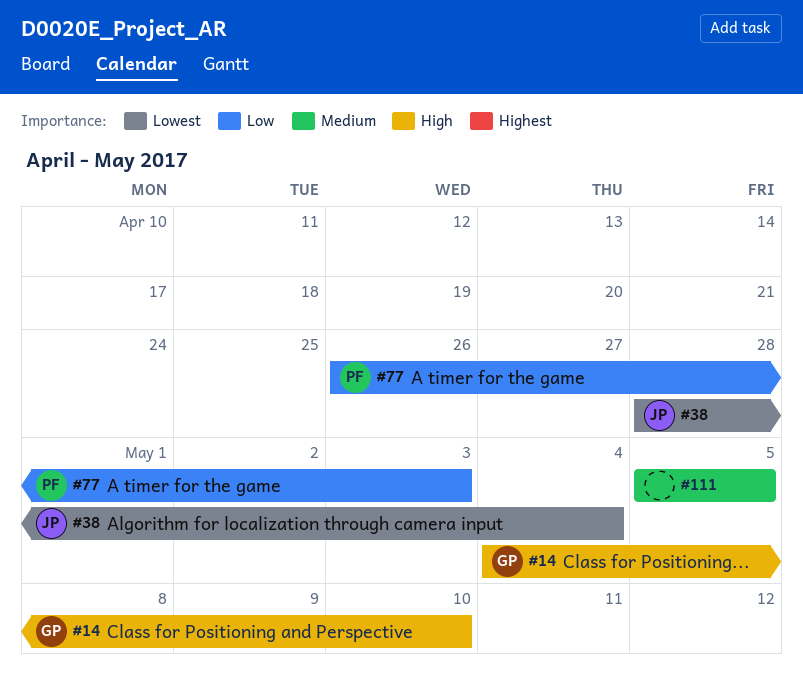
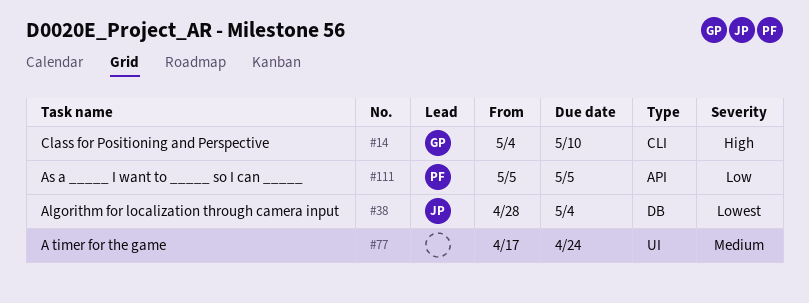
#77, owner: PF -> none
#77, priority: Low -> Medium
#77, start: Apr 26 -> Apr 17
#77, due: May 3 -> Apr 24
#111, owner: none -> PF
#111, priority: Medium -> Low

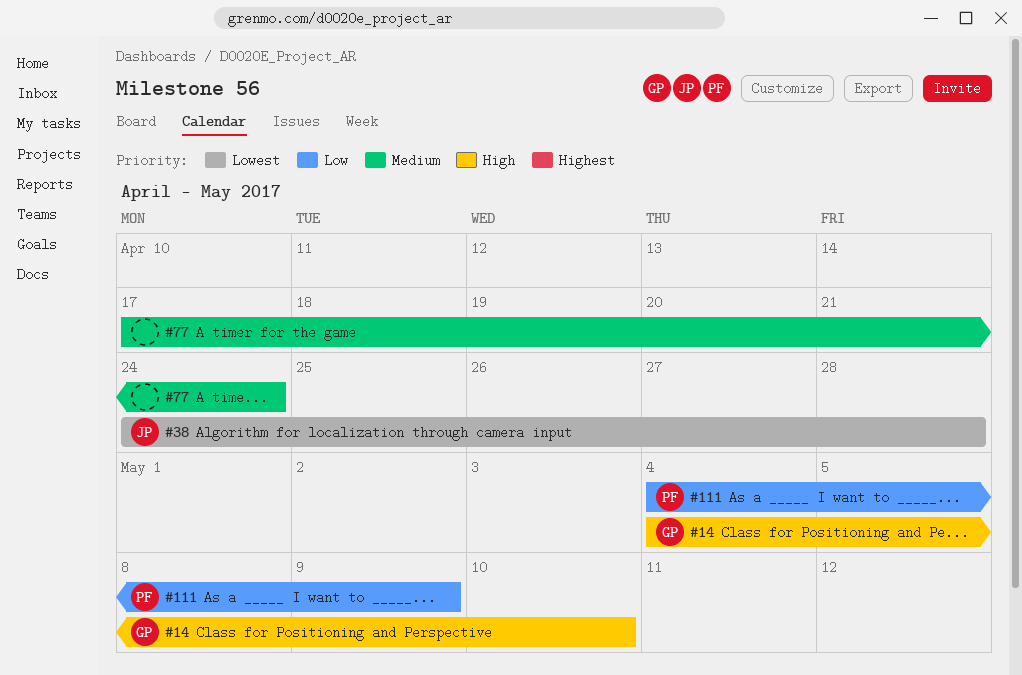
#38, start: Apr 28 -> Apr 24
#38, due: May 4 -> Apr 28
#111, start: May 5 -> May 4
#111, due: May 5 -> May 9

